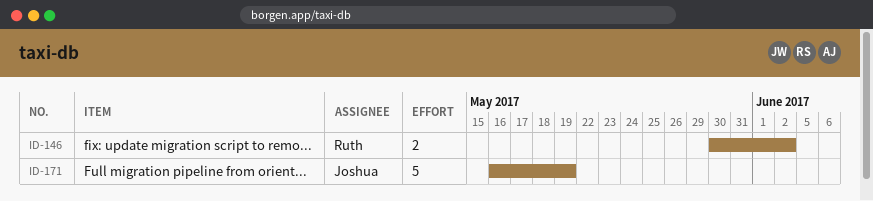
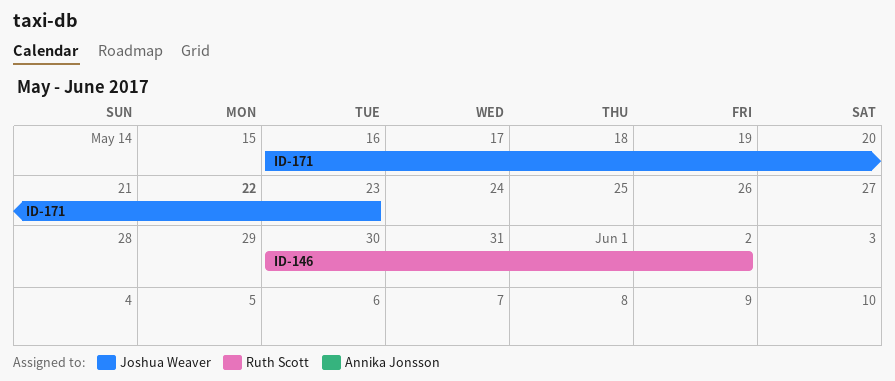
ID-171, due: May 19 -> May 23

